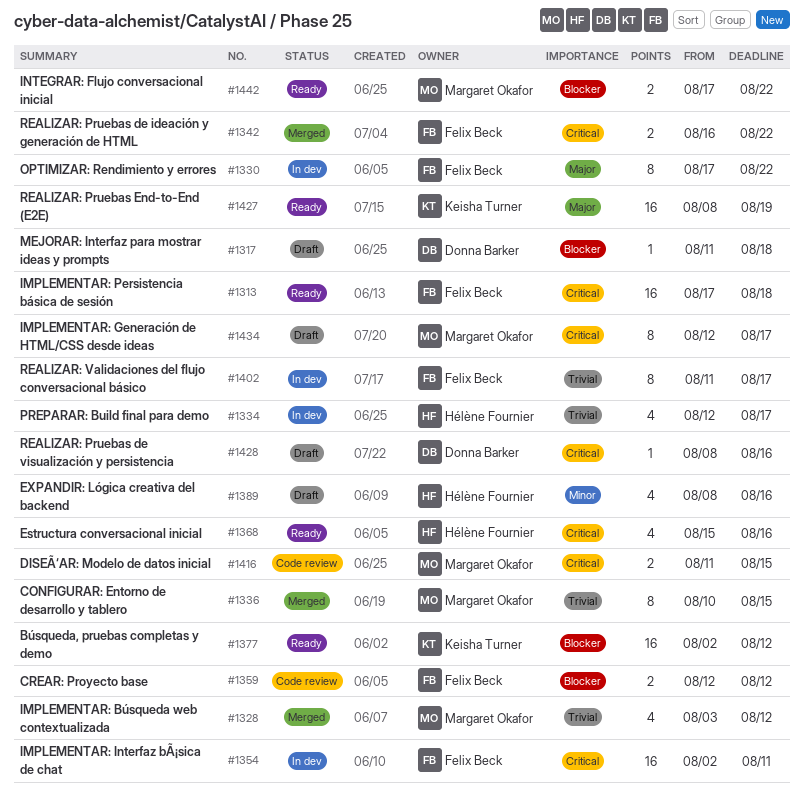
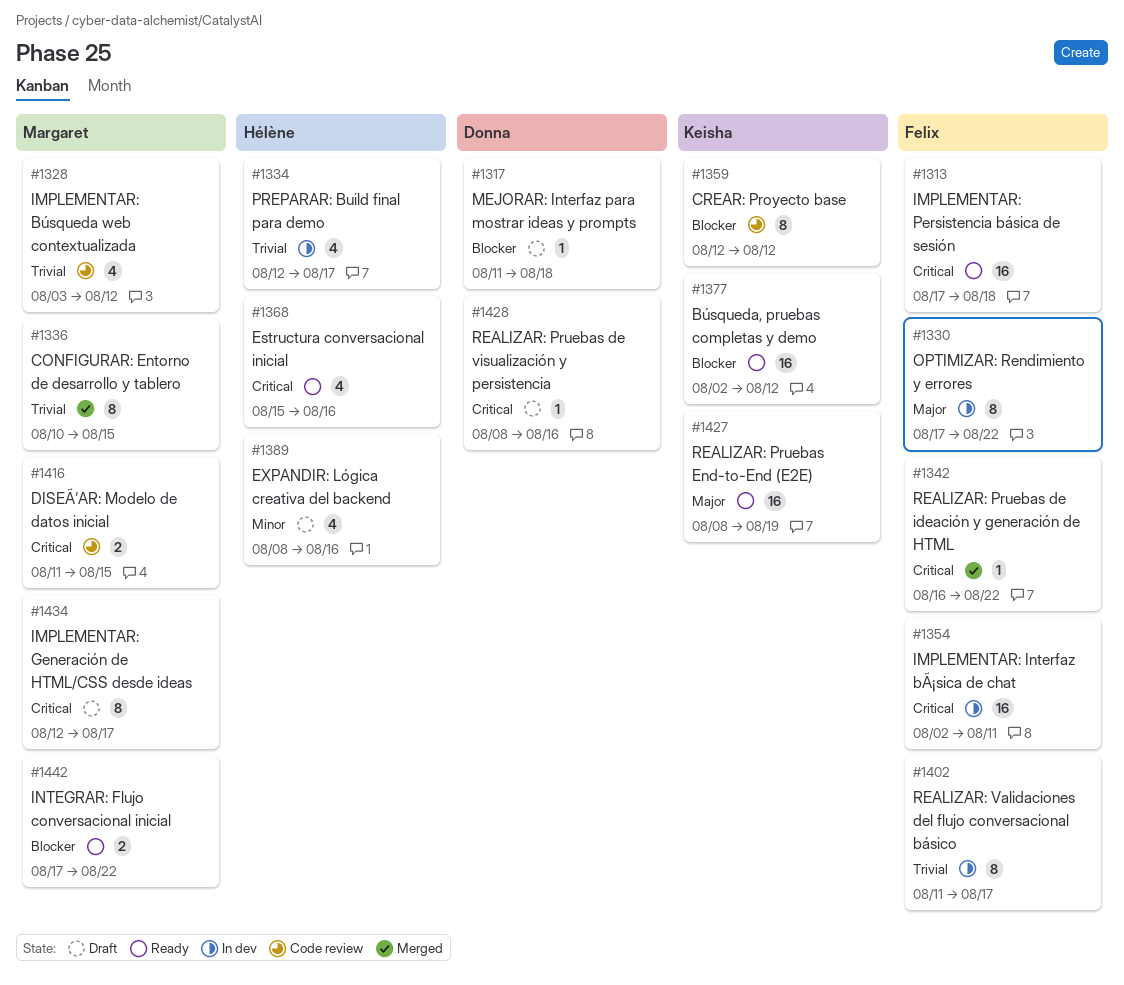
#1328, status: Merged -> Code review
#1342, estimate: 2 -> 1
#1359, owner: Felix Beck -> Keisha Turner
#1359, estimate: 2 -> 8

